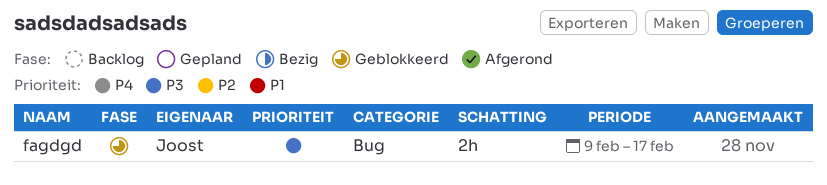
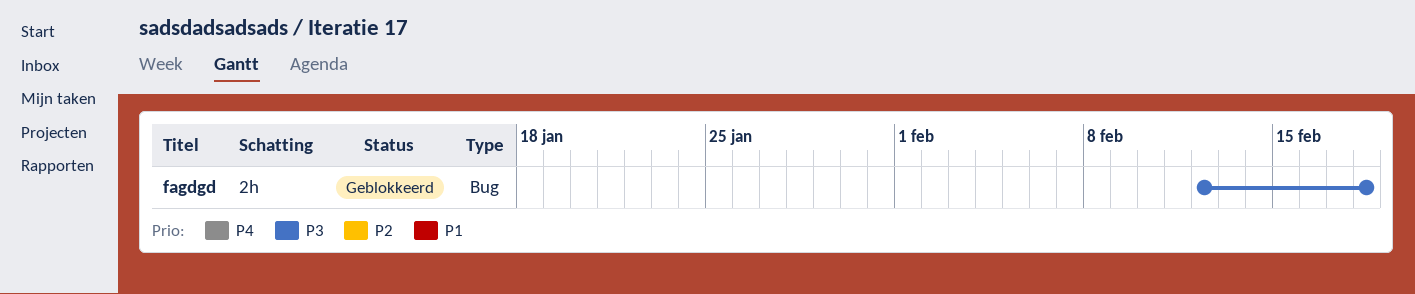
fagdgd, start: Feb 9 -> Feb 12
fagdgd, due: Feb 17 -> Feb 18

